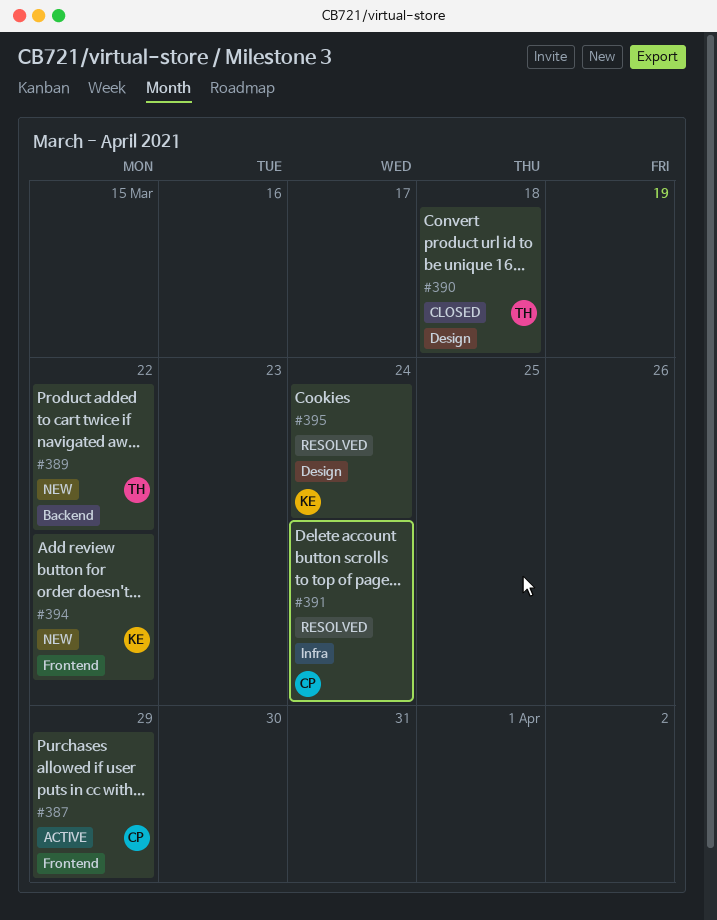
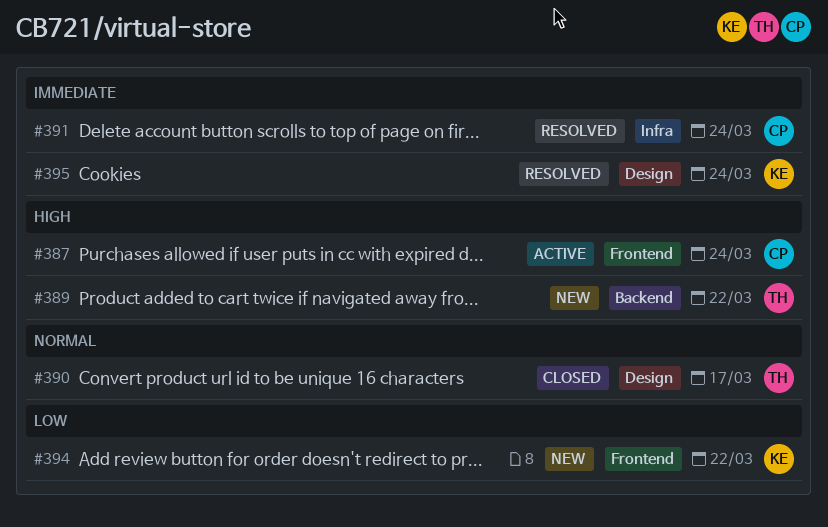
#387, due: Mar 29 -> Mar 24
#390, due: Mar 18 -> Mar 17

